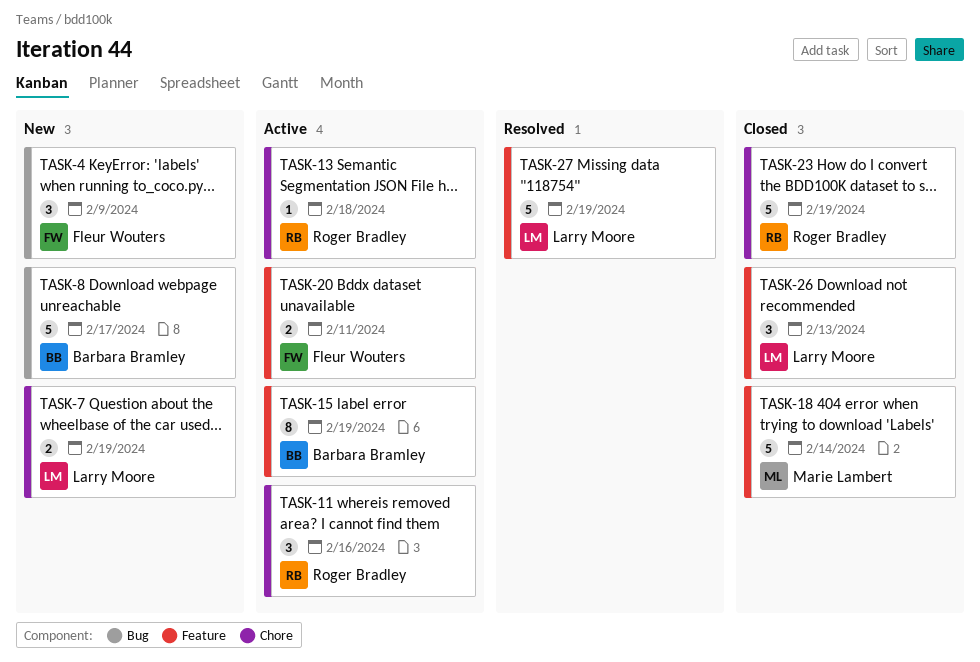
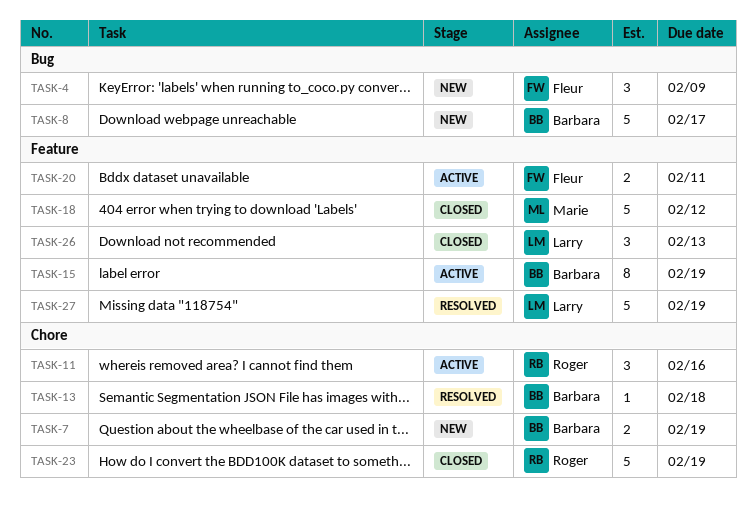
TASK-7, owner: Larry Moore -> Barbara Bramley
TASK-13, status: Active -> Resolved
TASK-13, owner: Roger Bradley -> Barbara Bramley
TASK-18, due: Feb 14 -> Feb 12

